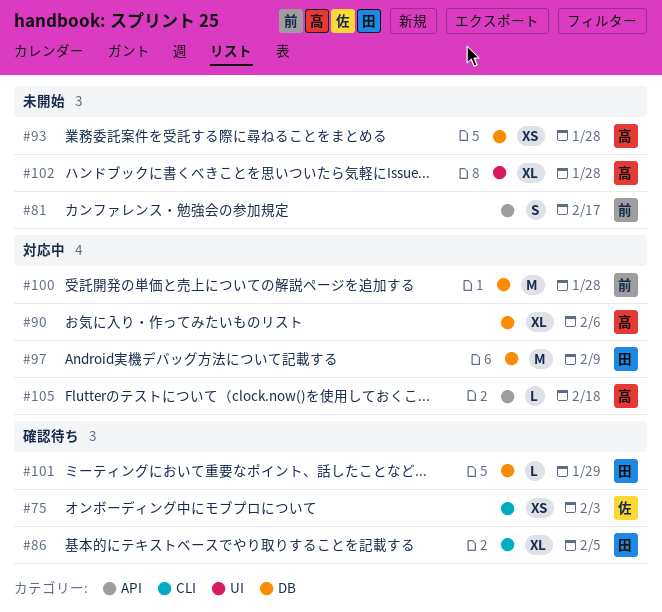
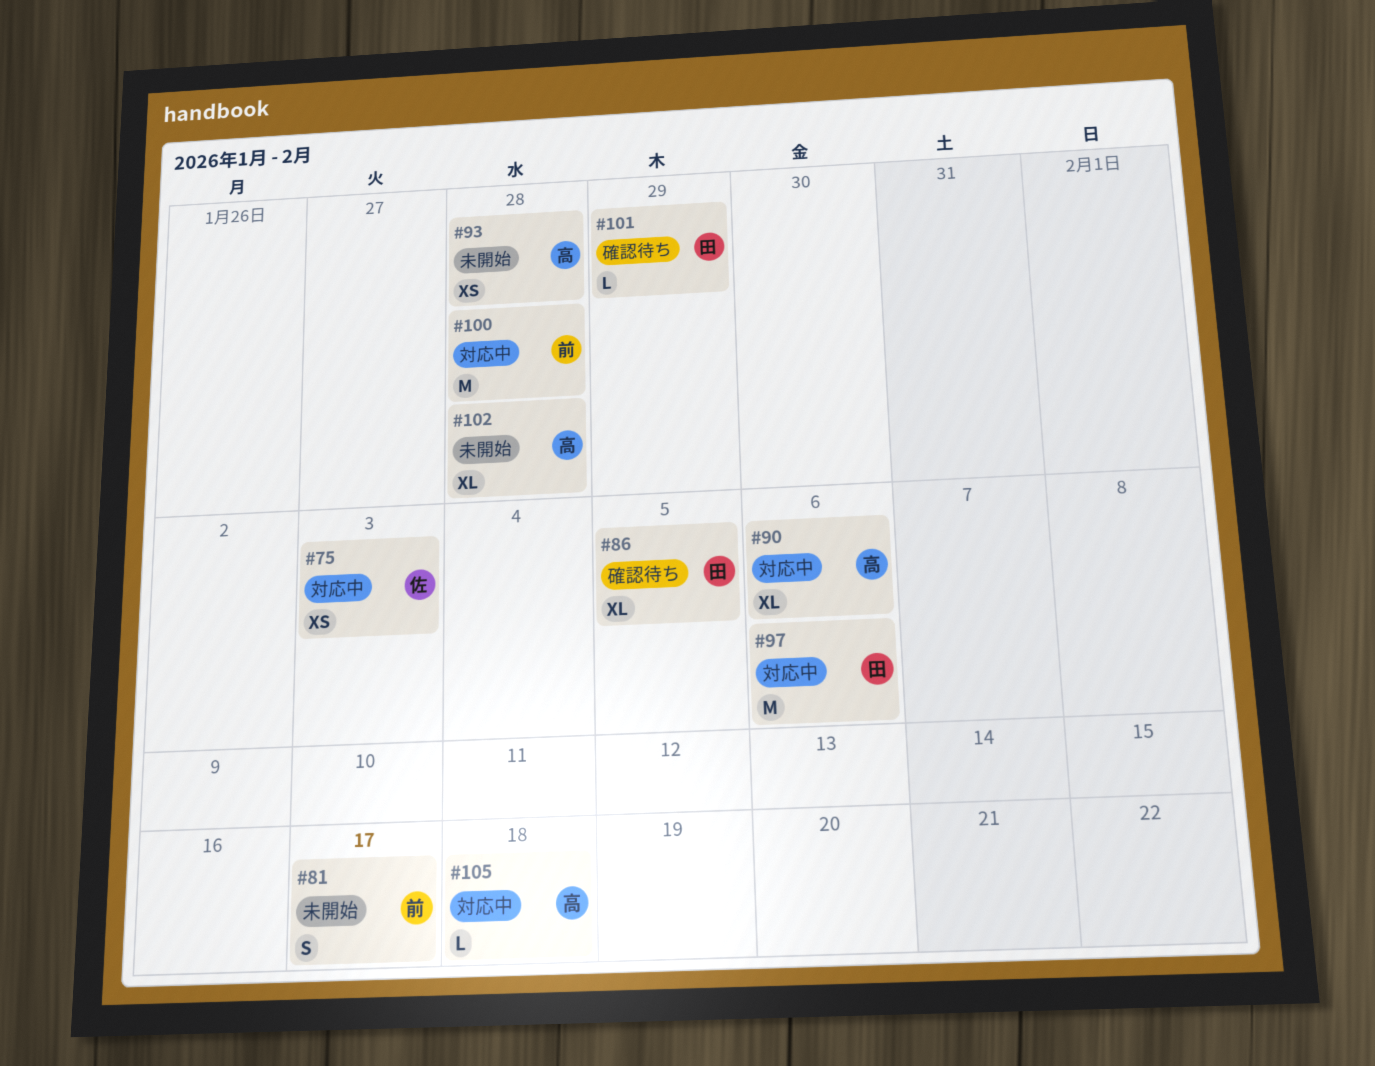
#75, status: 確認待ち -> 対応中
#97, due: Feb 9 -> Feb 6

